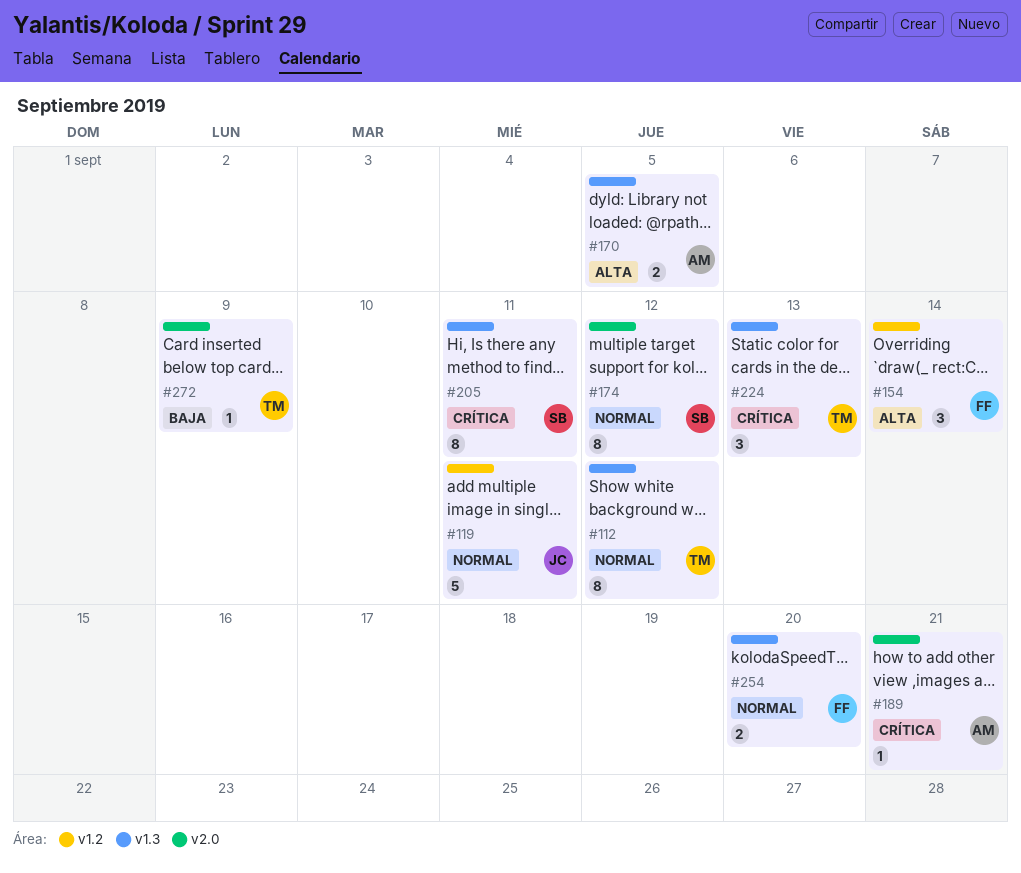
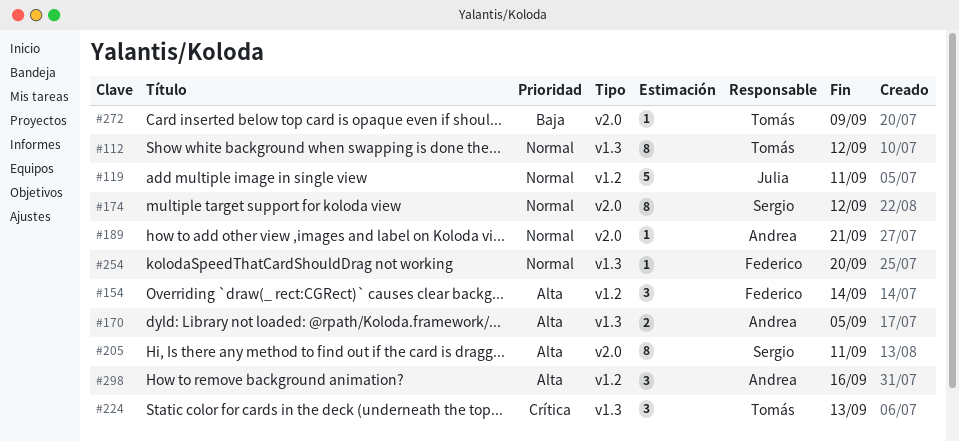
#189, priority: Crítica -> Normal
#205, priority: Crítica -> Alta
#205, label: v1.3 -> v2.0
#254, estimate: 2 -> 1
#298: none -> present

